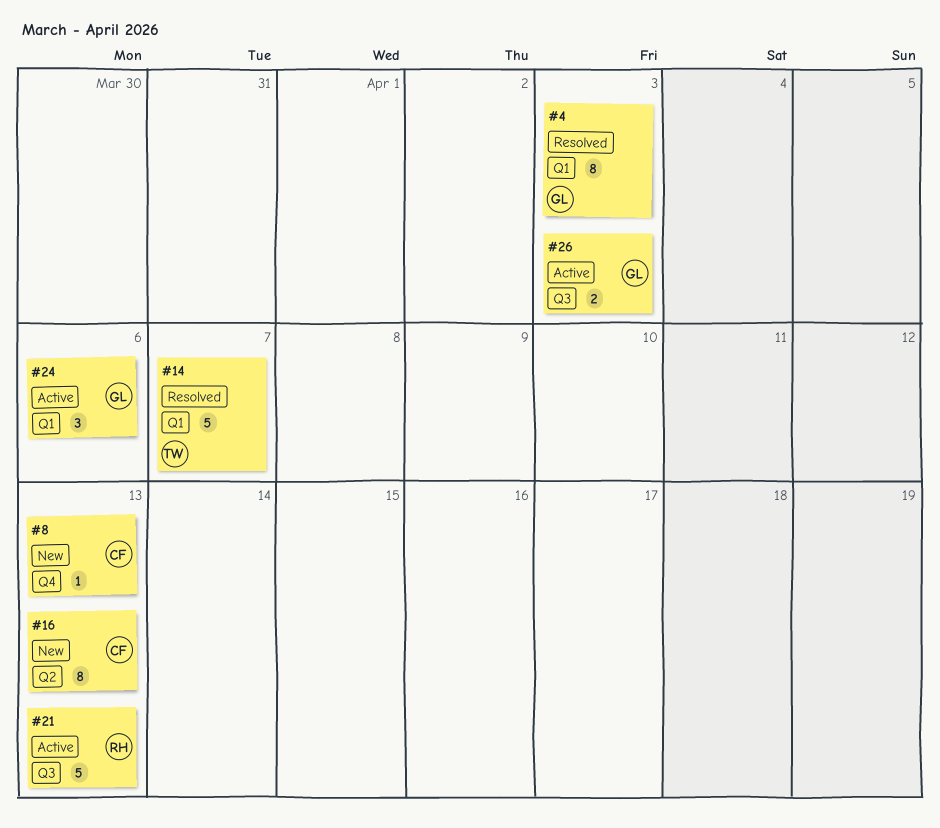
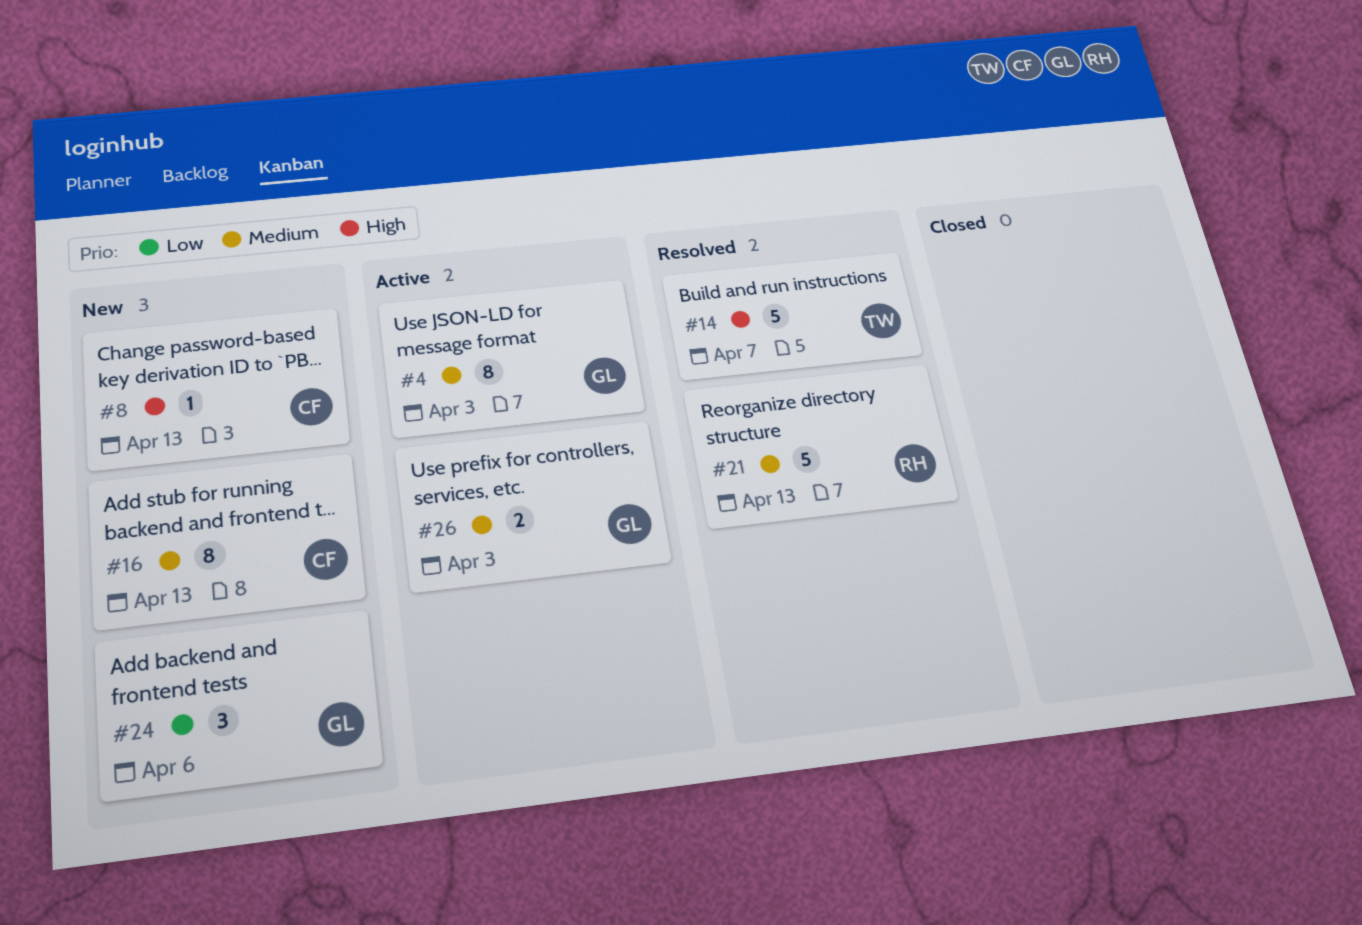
#4, status: Resolved -> Active
#21, status: Active -> Resolved
#24, status: Active -> New

